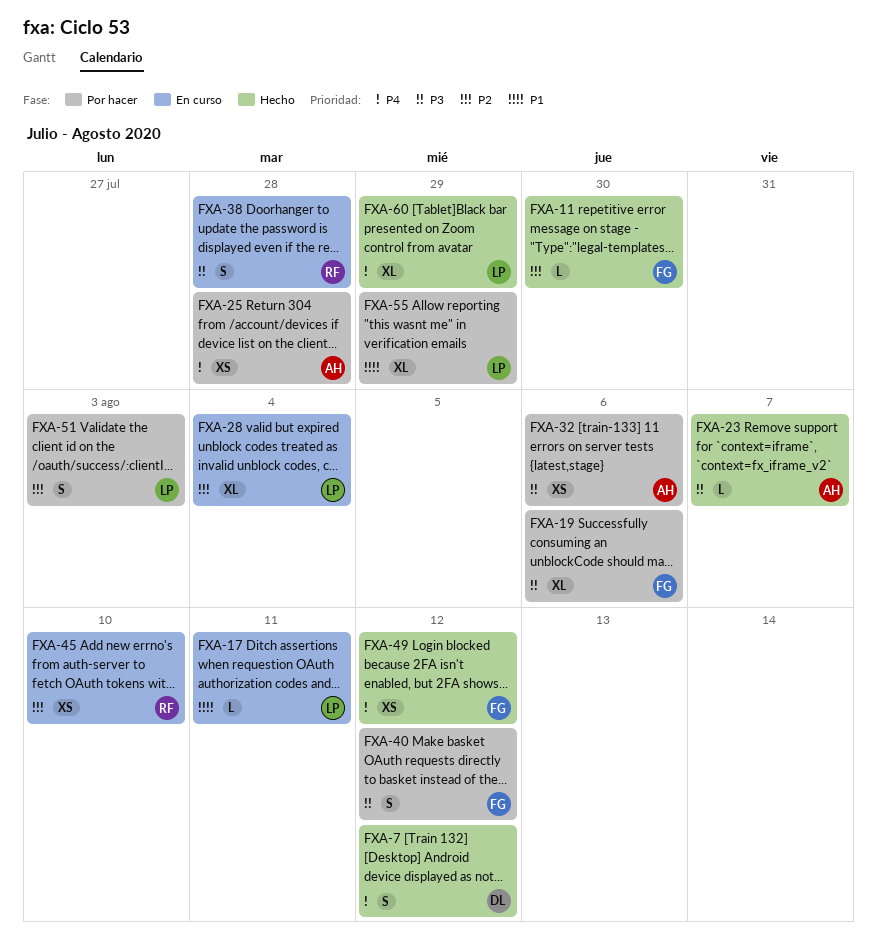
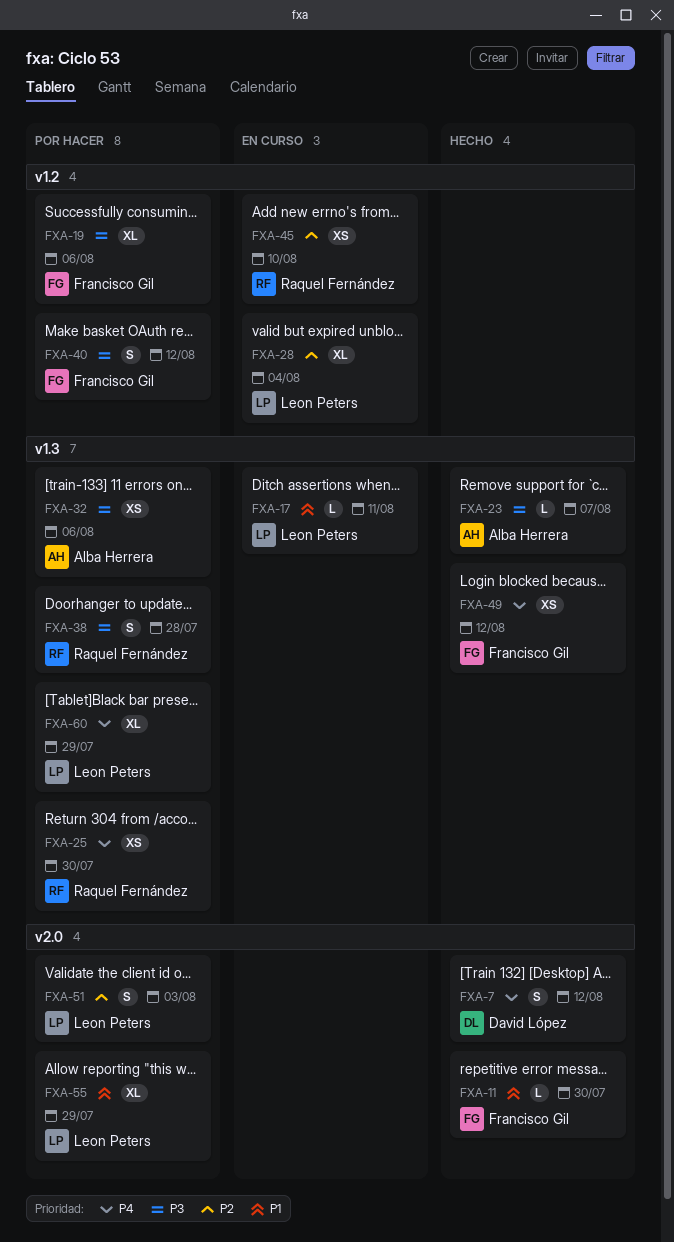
FXA-11, priority: P2 -> P1
FXA-25, owner: Alba Herrera -> Raquel Fernández
FXA-25, due: Jul 28 -> Jul 30
FXA-38, status: En curso -> Por hacer
FXA-60, status: Hecho -> Por hacer

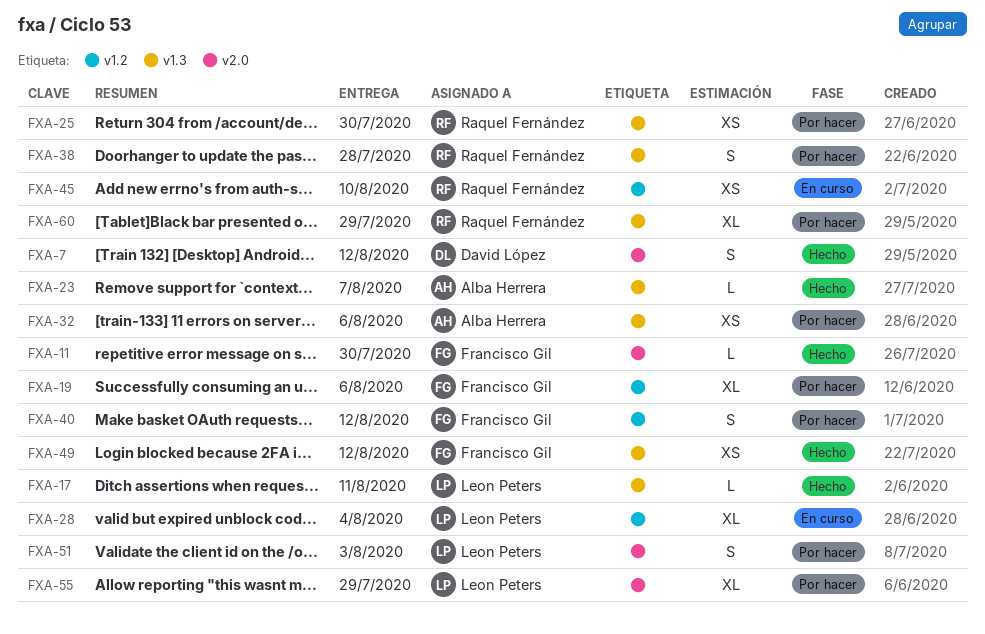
FXA-17, status: En curso -> Hecho
FXA-60, owner: Leon Peters -> Raquel Fernández

